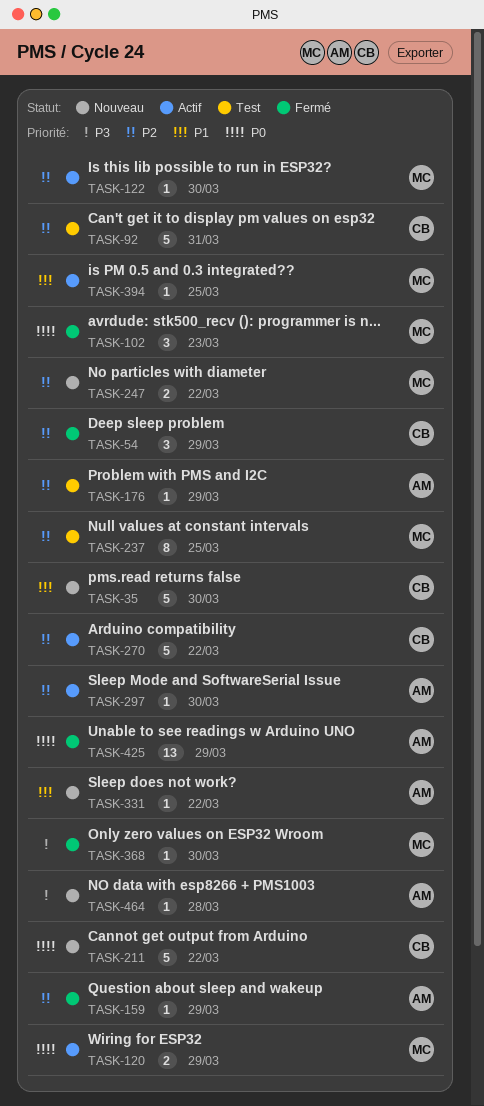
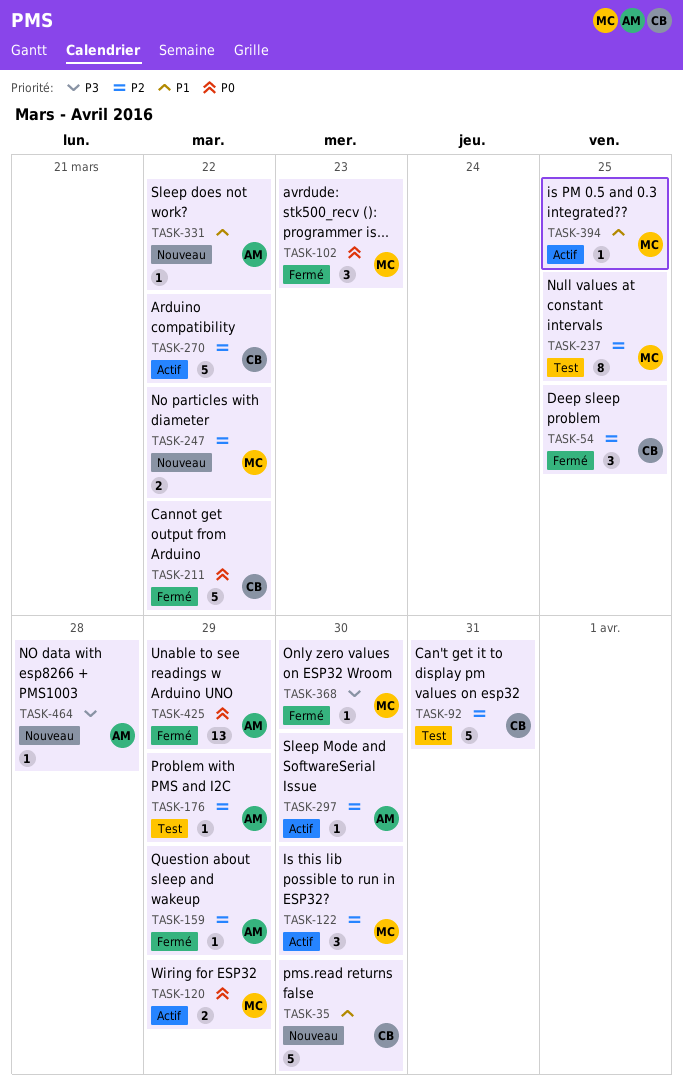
TASK-54, due: Mar 29 -> Mar 25
TASK-122, estimate: 1 -> 3
TASK-211, status: Nouveau -> Fermé

